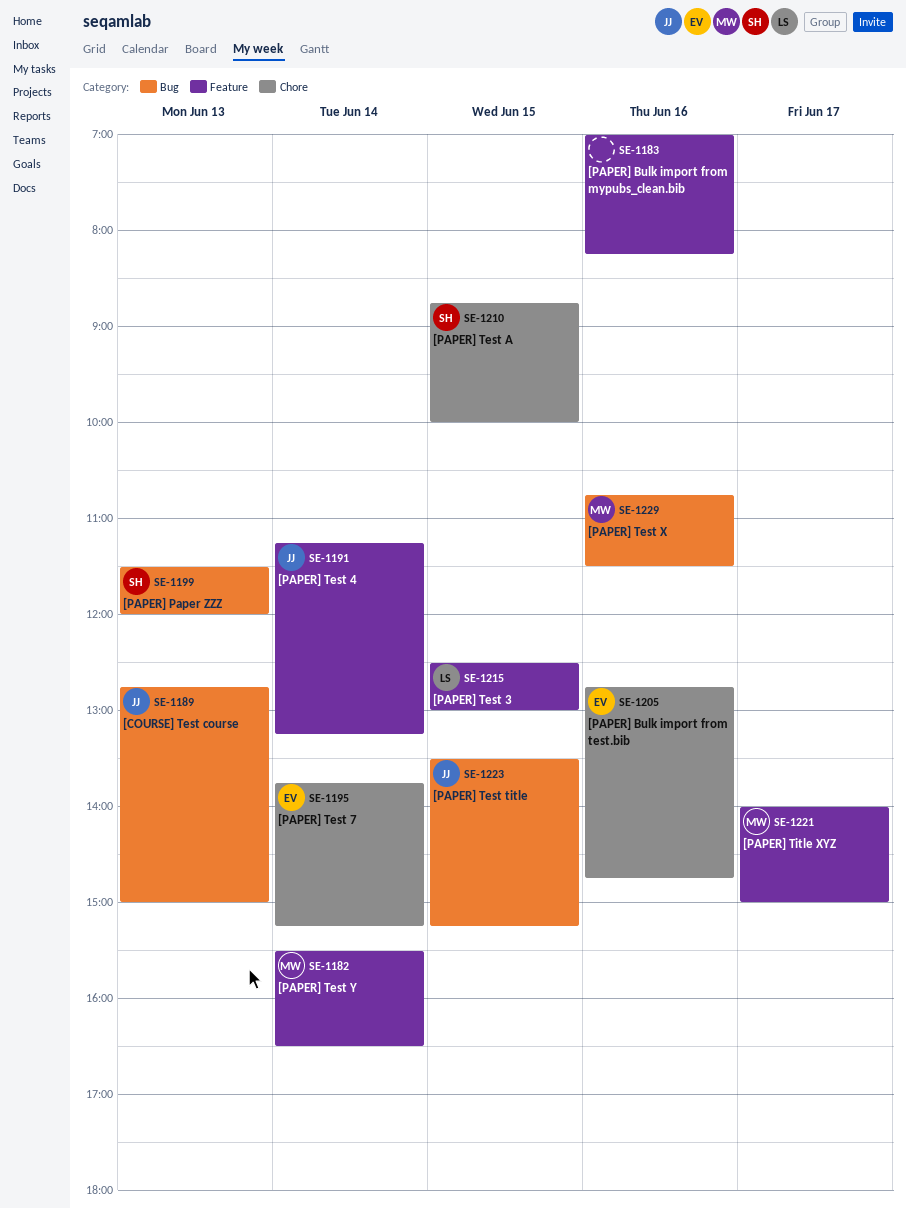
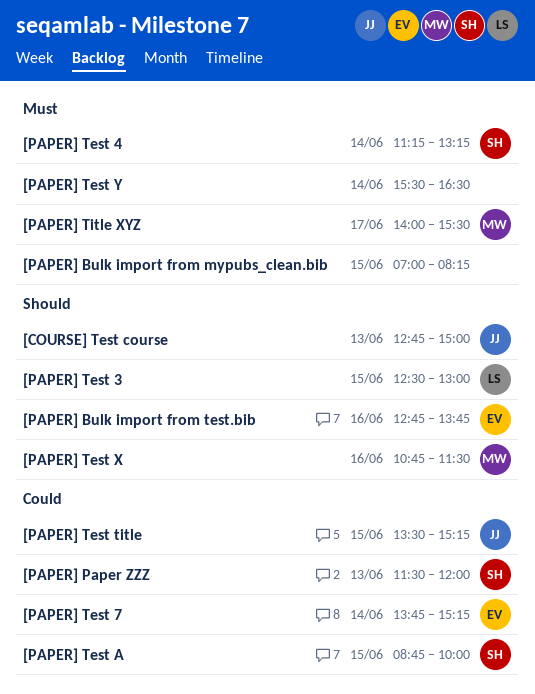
[PAPER] Bulk import from mypubs_clean.bib, day: Jun 16 -> Jun 15
[PAPER] Bulk import from test.bib, ends: 14:45 -> 13:45
[PAPER] Test 4, owner: JJ -> SH
[PAPER] Test Y, owner: MW -> none
[PAPER] Title XYZ, ends: 15:00 -> 15:30

